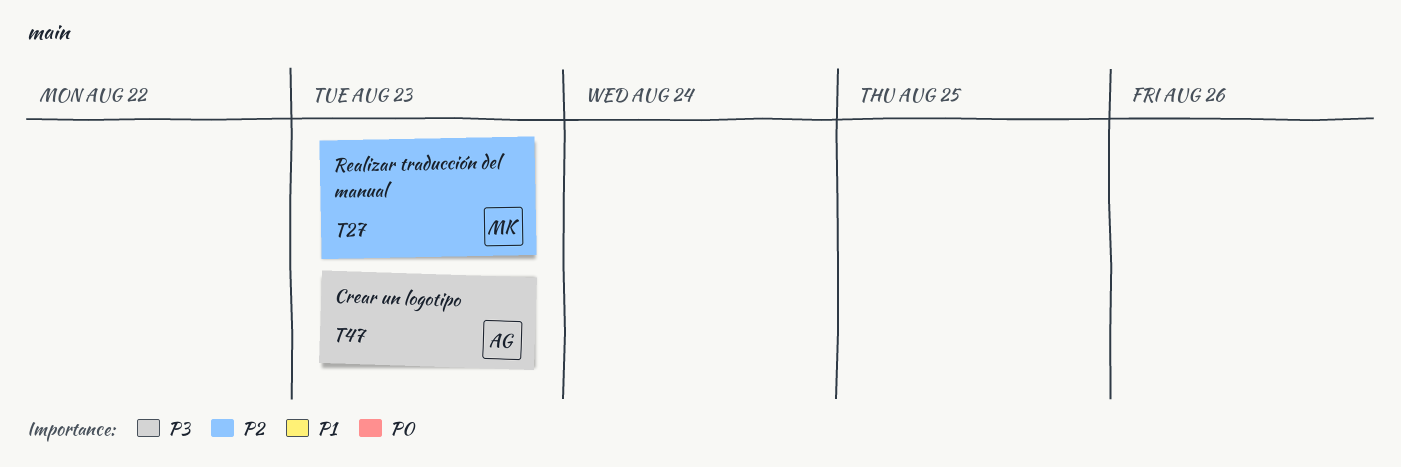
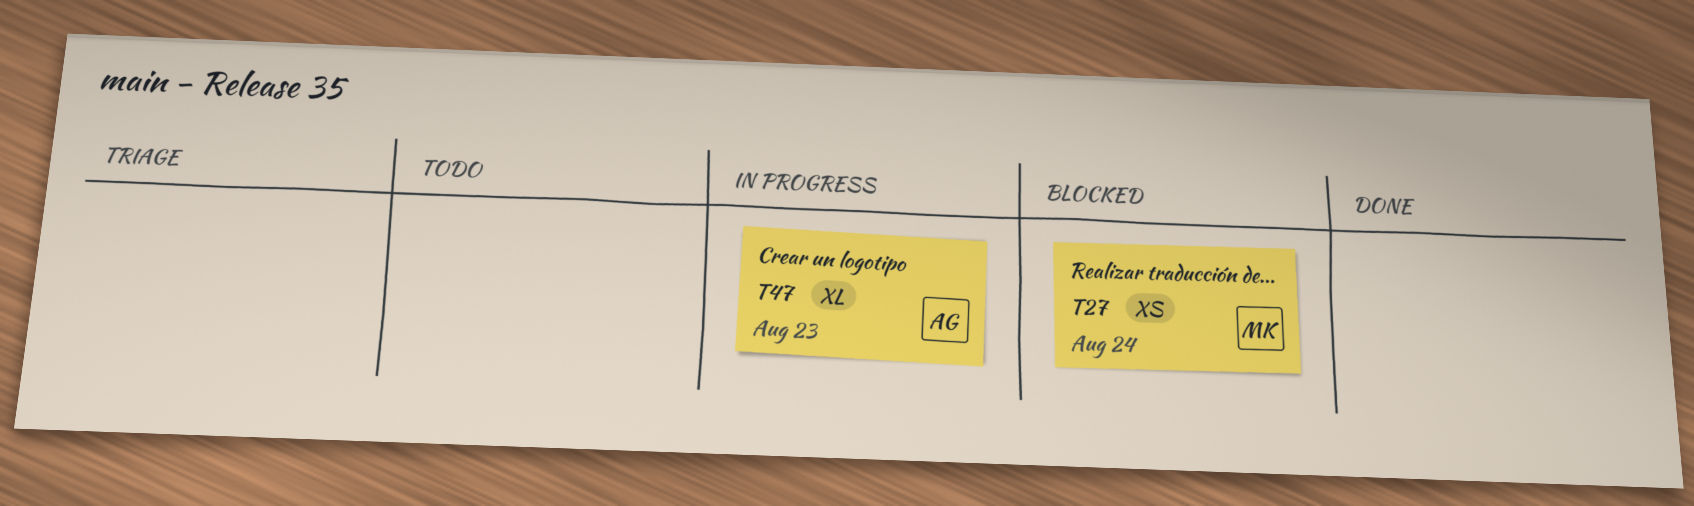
T27, due: Aug 23 -> Aug 24

